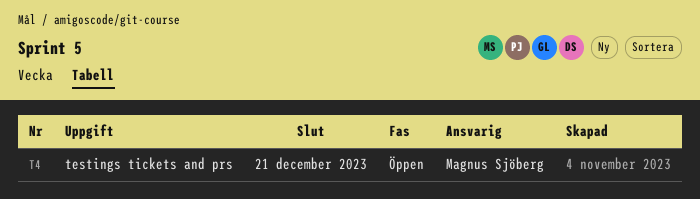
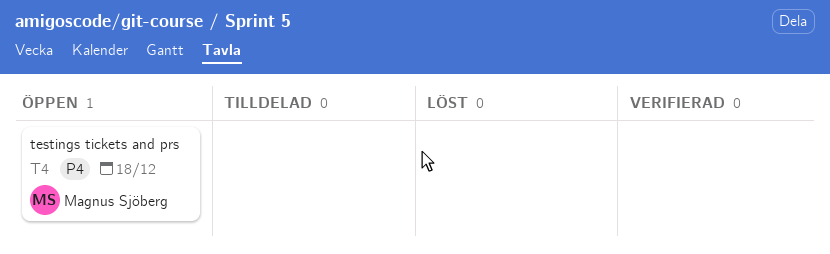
T4, due: Dec 21 -> Dec 18

